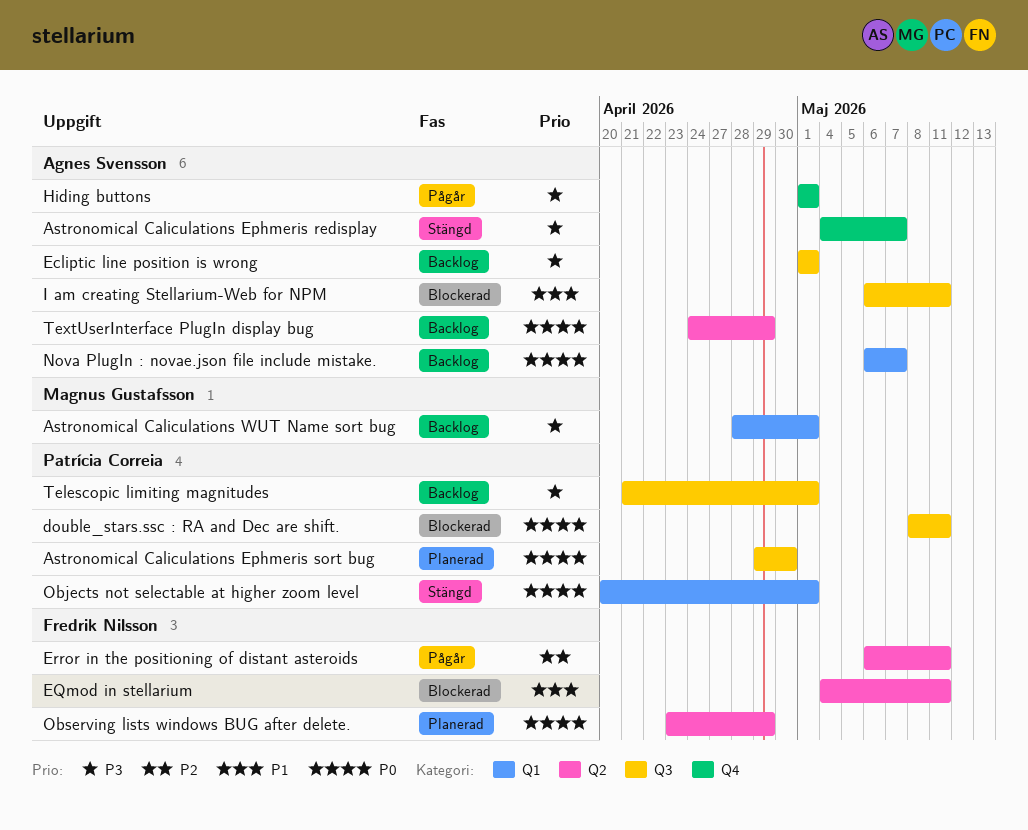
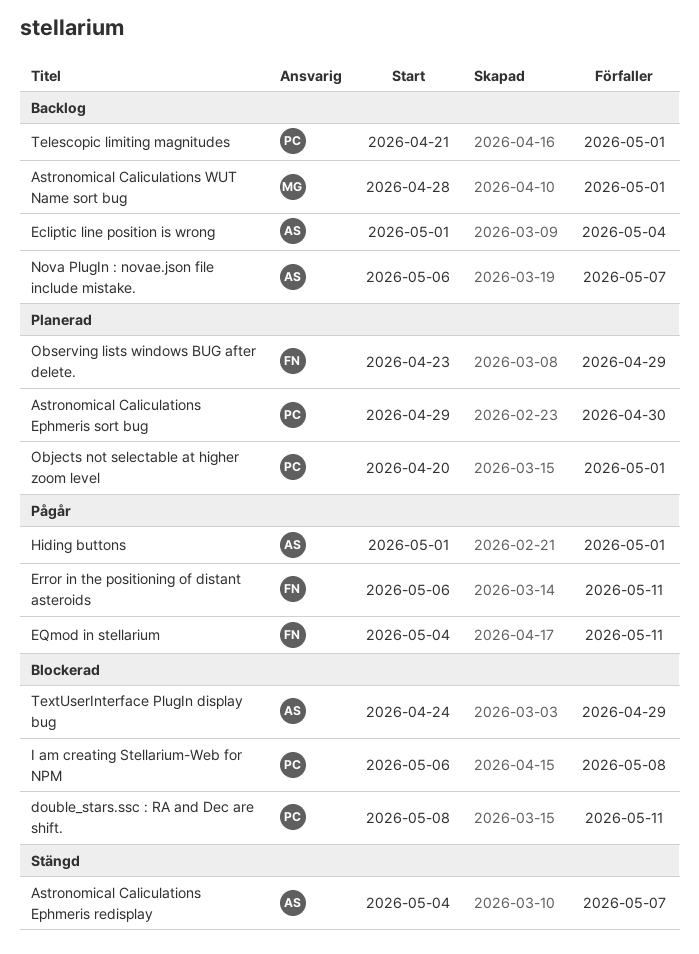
Ecliptic line position is wrong, due: May 1 -> May 4
EQmod in stellarium, status: Blockerad -> Pågår
I am creating Stellarium-Web for NPM, owner: Agnes Svensson -> Patrícia Correia
I am creating Stellarium-Web for NPM, due: May 11 -> May 8
Objects not selectable at higher zoom level, status: Stängd -> Planerad
TextUserInterface PlugIn display bug, status: Backlog -> Blockerad

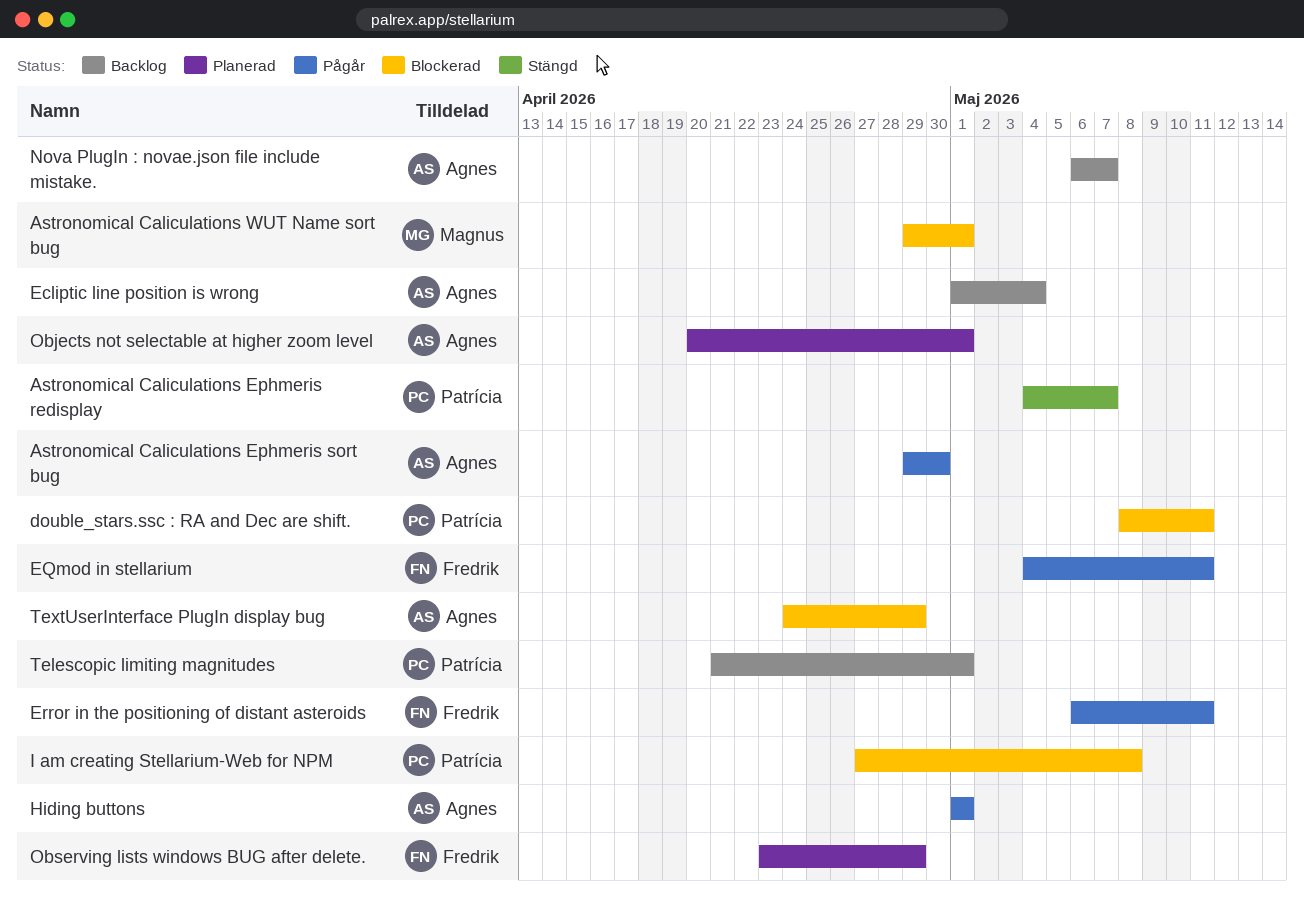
Astronomical Caliculations Ephmeris redisplay, owner: Agnes -> Patrícia
Astronomical Caliculations Ephmeris sort bug, status: Planerad -> Pågår
Astronomical Caliculations Ephmeris sort bug, owner: Patrícia -> Agnes
Astronomical Caliculations WUT Name sort bug, status: Backlog -> Blockerad
Astronomical Caliculations WUT Name sort bug, start: Apr 28 -> Apr 29
I am creating Stellarium-Web for NPM, start: May 6 -> Apr 27
Objects not selectable at higher zoom level, owner: Patrícia -> Agnes

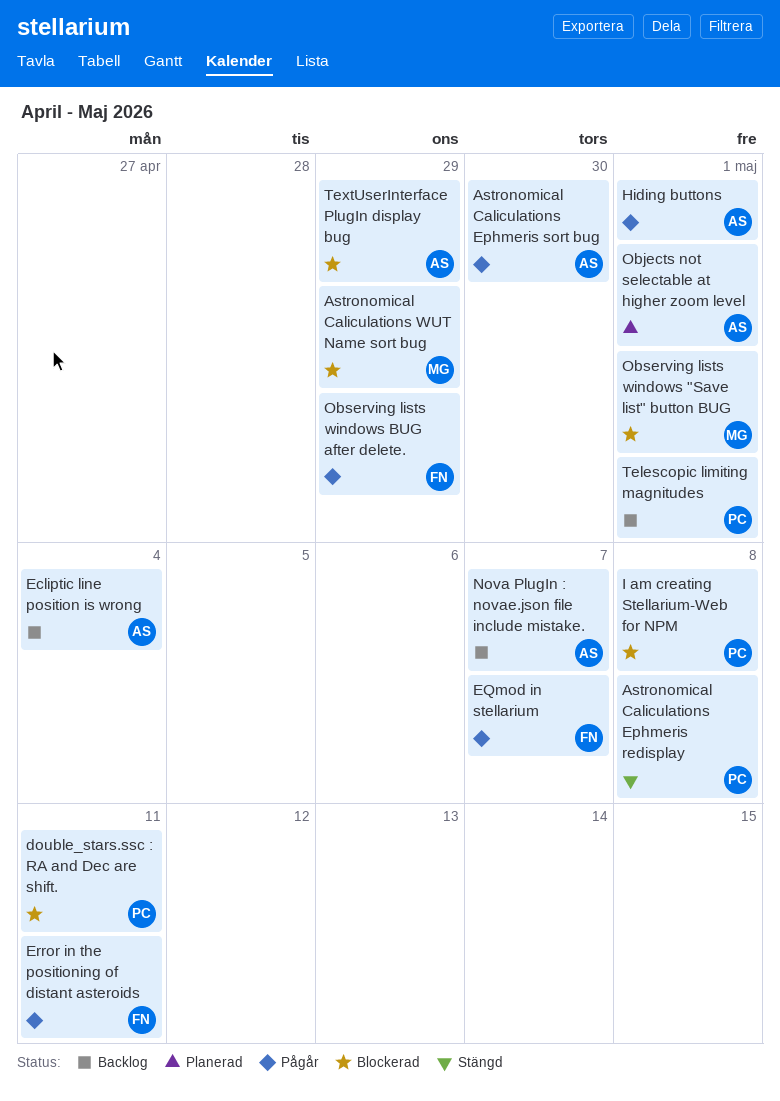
Astronomical Caliculations Ephmeris redisplay, due: May 7 -> May 8
Astronomical Caliculations WUT Name sort bug, due: May 1 -> Apr 29
EQmod in stellarium, due: May 11 -> May 7
Observing lists windows "Save list" button BUG: none -> present
Observing lists windows BUG after delete., status: Planerad -> Pågår

